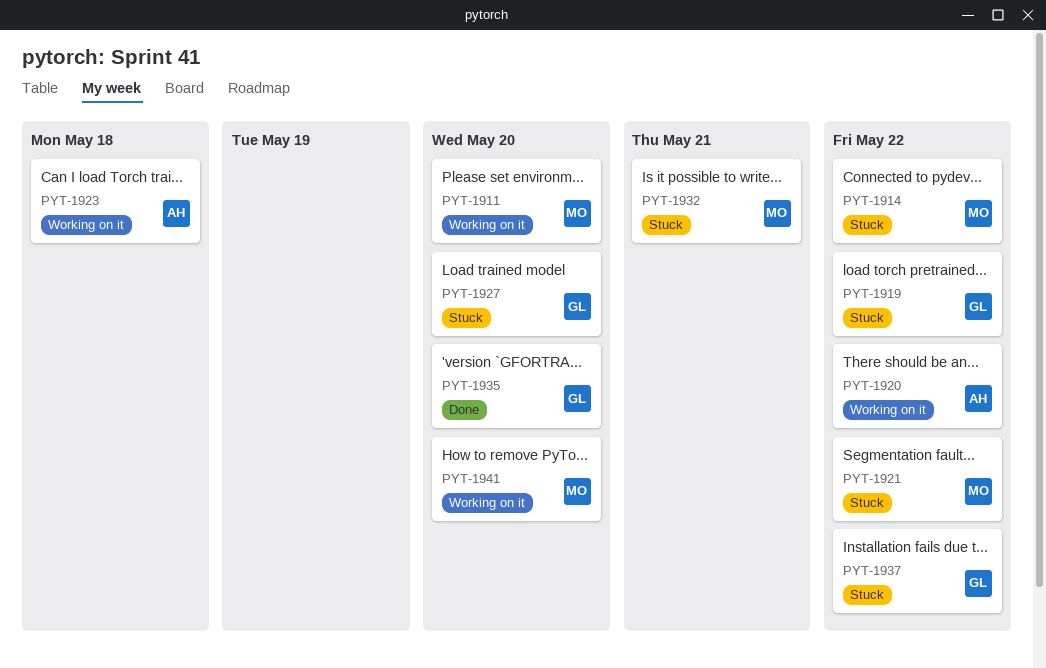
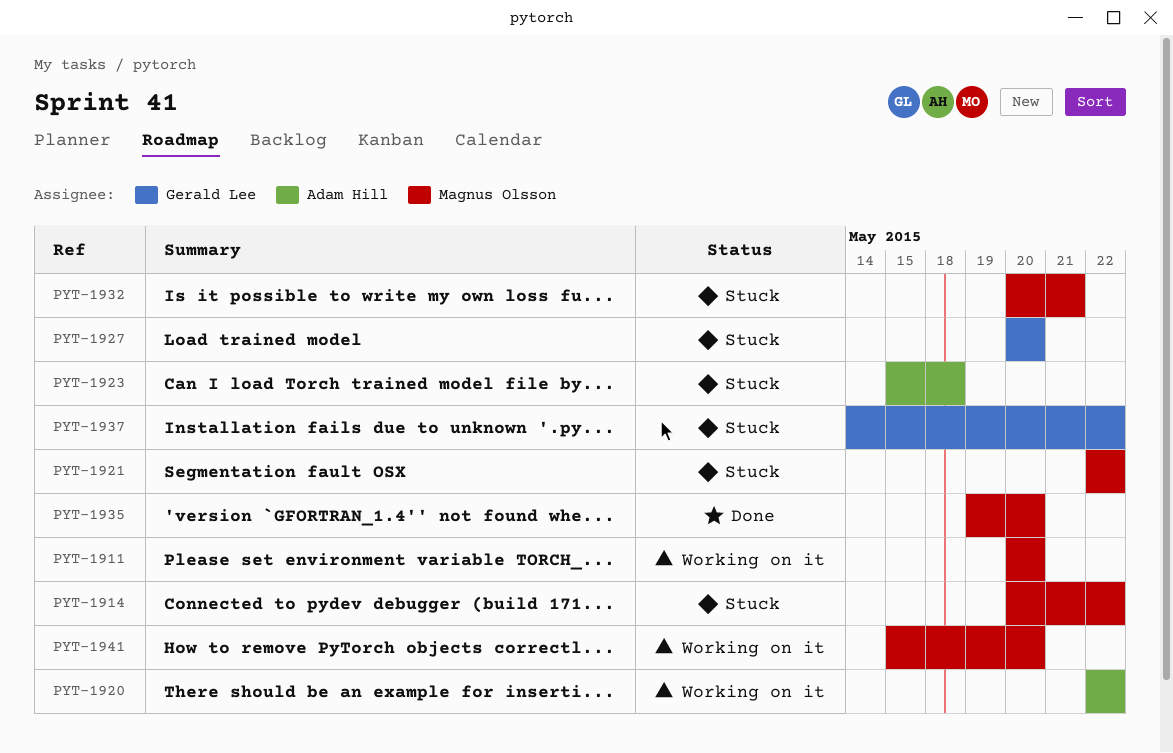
PYT-1919: present -> none
PYT-1923, status: Working on it -> Stuck
PYT-1935, owner: Gerald Lee -> Magnus Olsson

